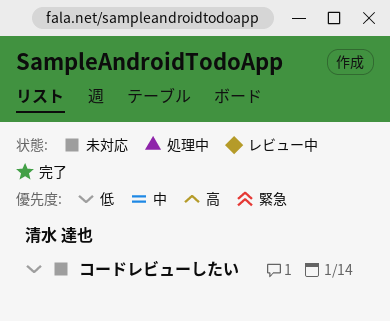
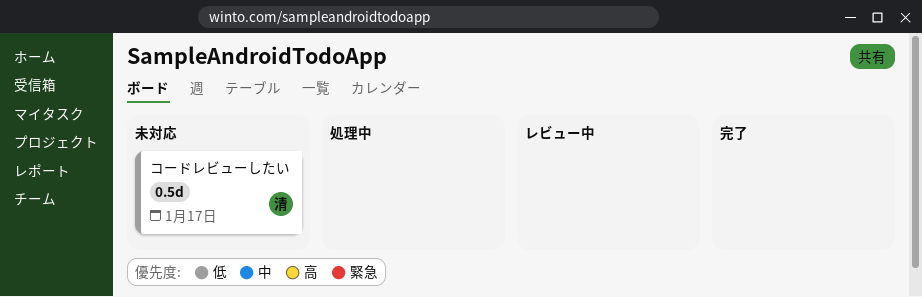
コードレビューしたい, due: Jan 14 -> Jan 17

